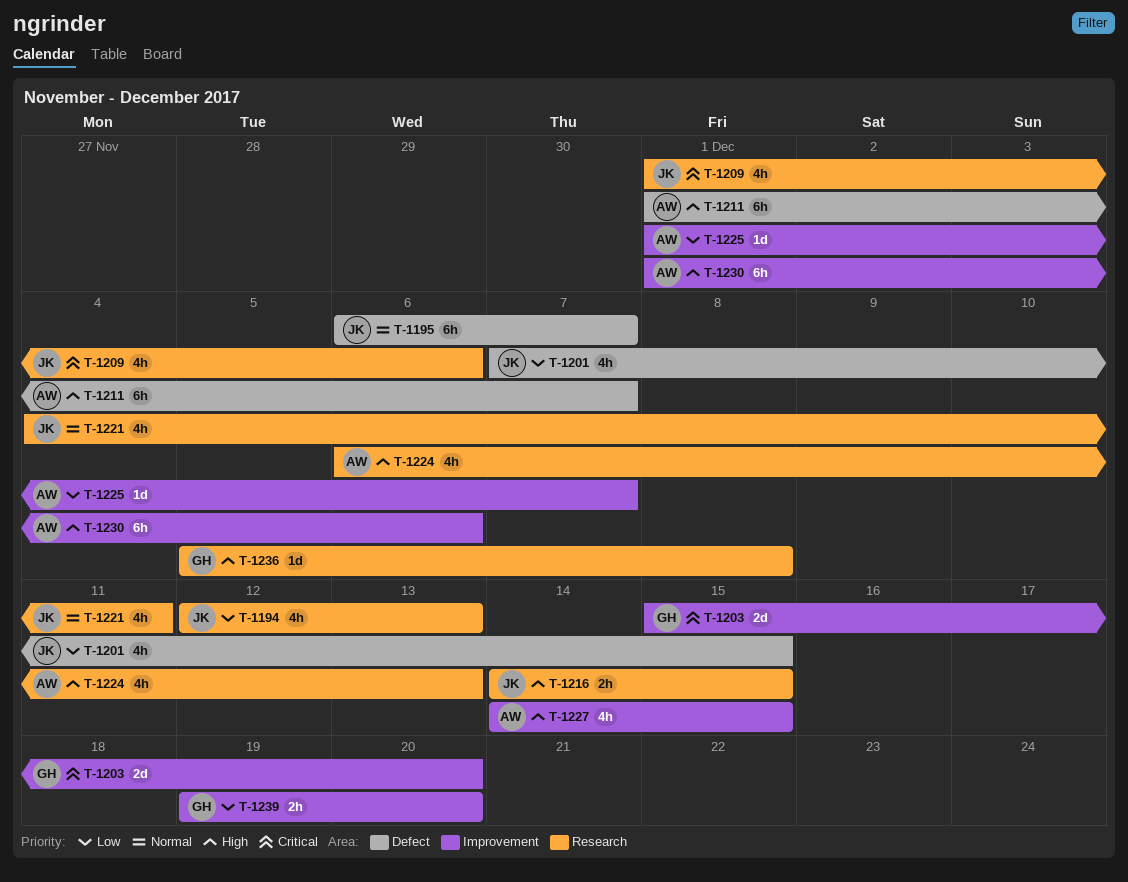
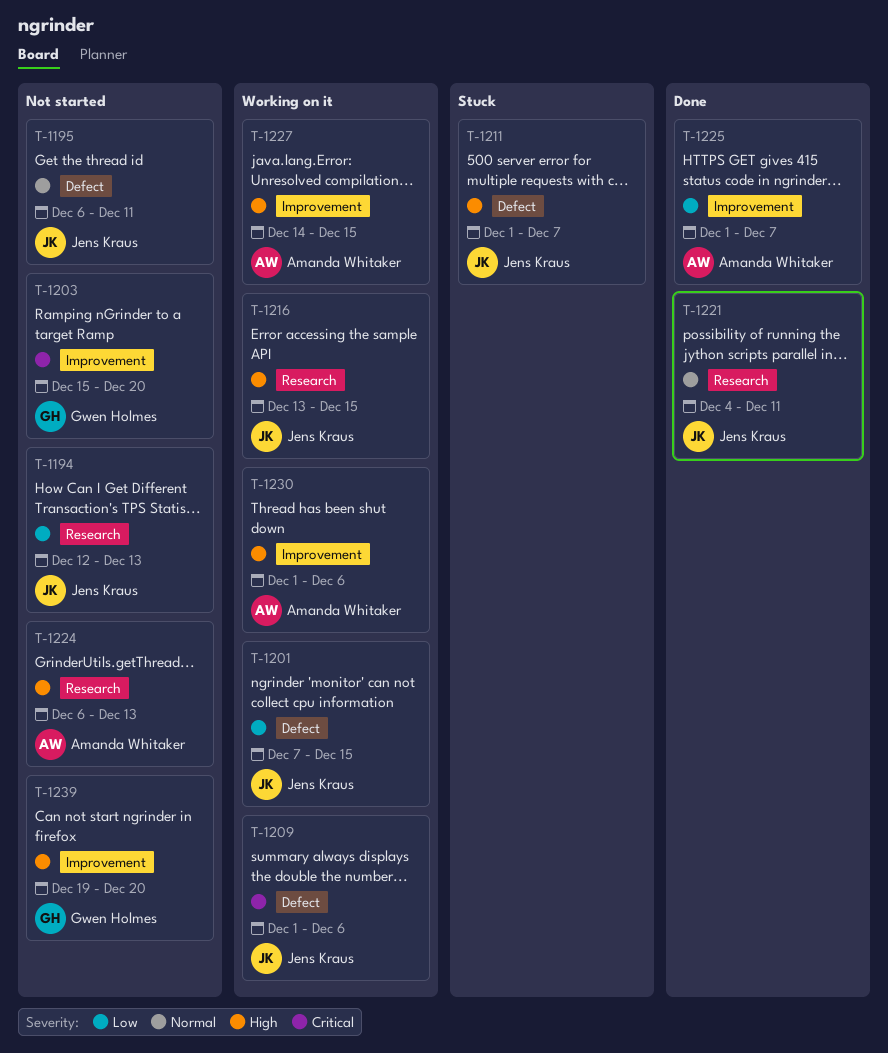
T-1195, due: Dec 7 -> Dec 11
T-1209, label: Research -> Defect
T-1211, owner: Amanda Whitaker -> Jens Kraus
T-1216, start: Dec 14 -> Dec 13
T-1236: present -> none
T-1239, priority: Low -> High

